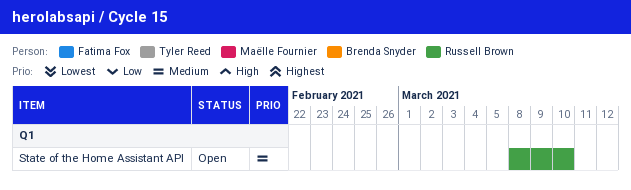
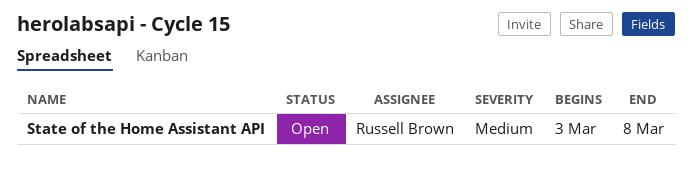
State of the Home Assistant API, start: Mar 8 -> Mar 3
State of the Home Assistant API, due: Mar 10 -> Mar 8

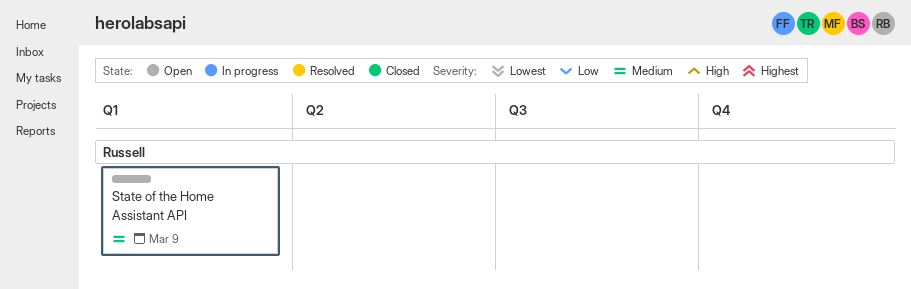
State of the Home Assistant API, due: Mar 8 -> Mar 9

